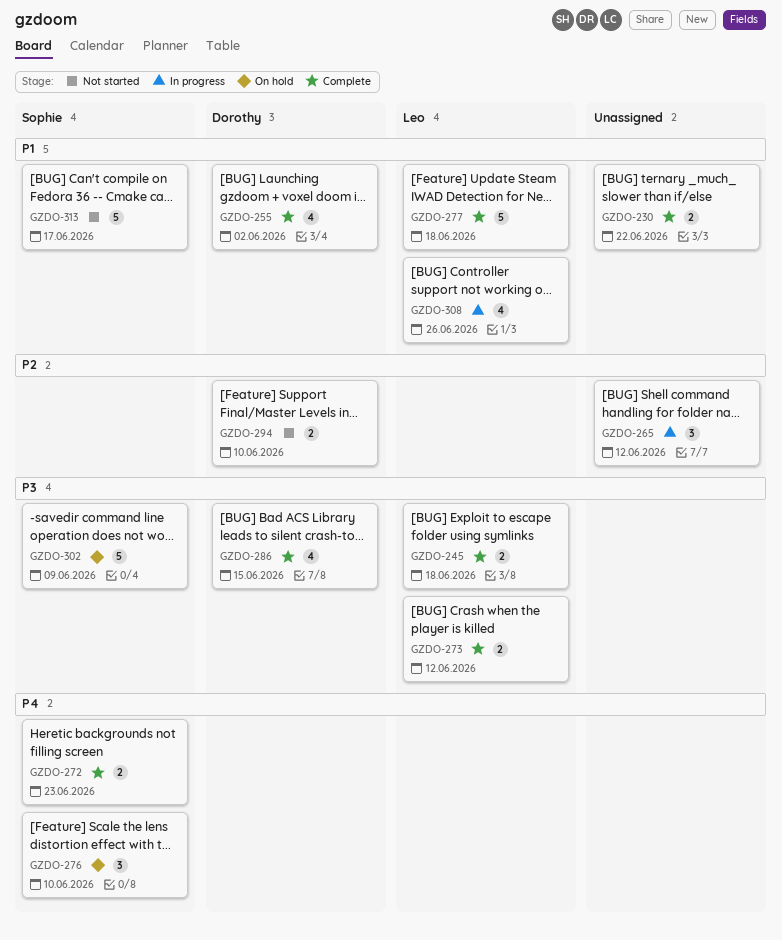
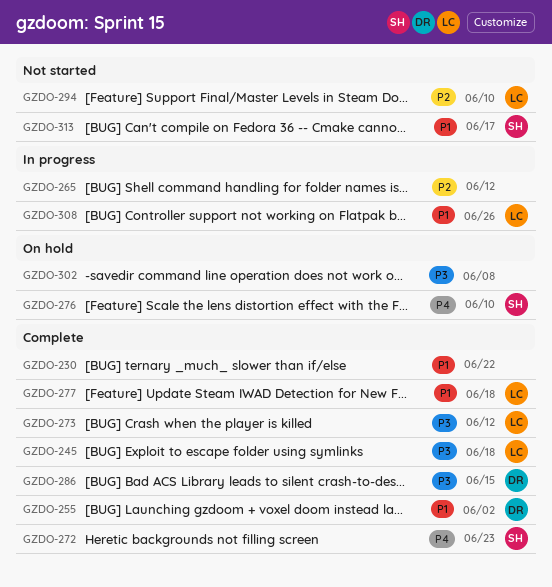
GZDO-294, owner: Dorothy -> Leo
GZDO-302, owner: Sophie -> none
GZDO-302, due: Jun 9 -> Jun 8

